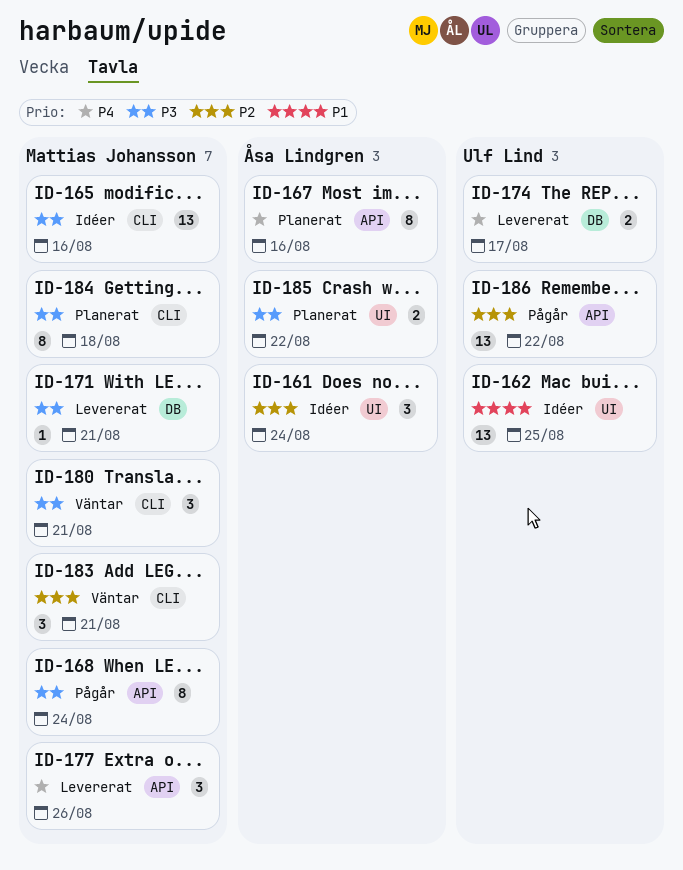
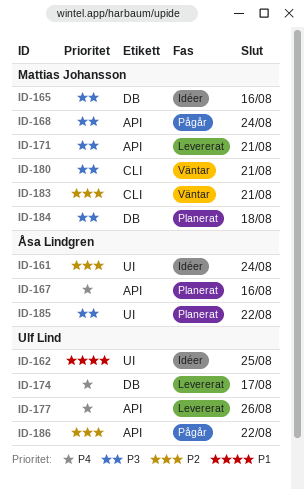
ID-165, label: CLI -> DB
ID-171, label: DB -> API
ID-177, owner: Mattias Johansson -> Ulf Lind
ID-184, label: CLI -> DB

